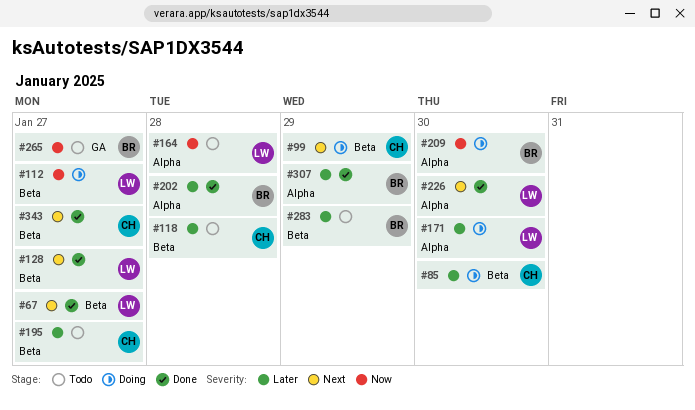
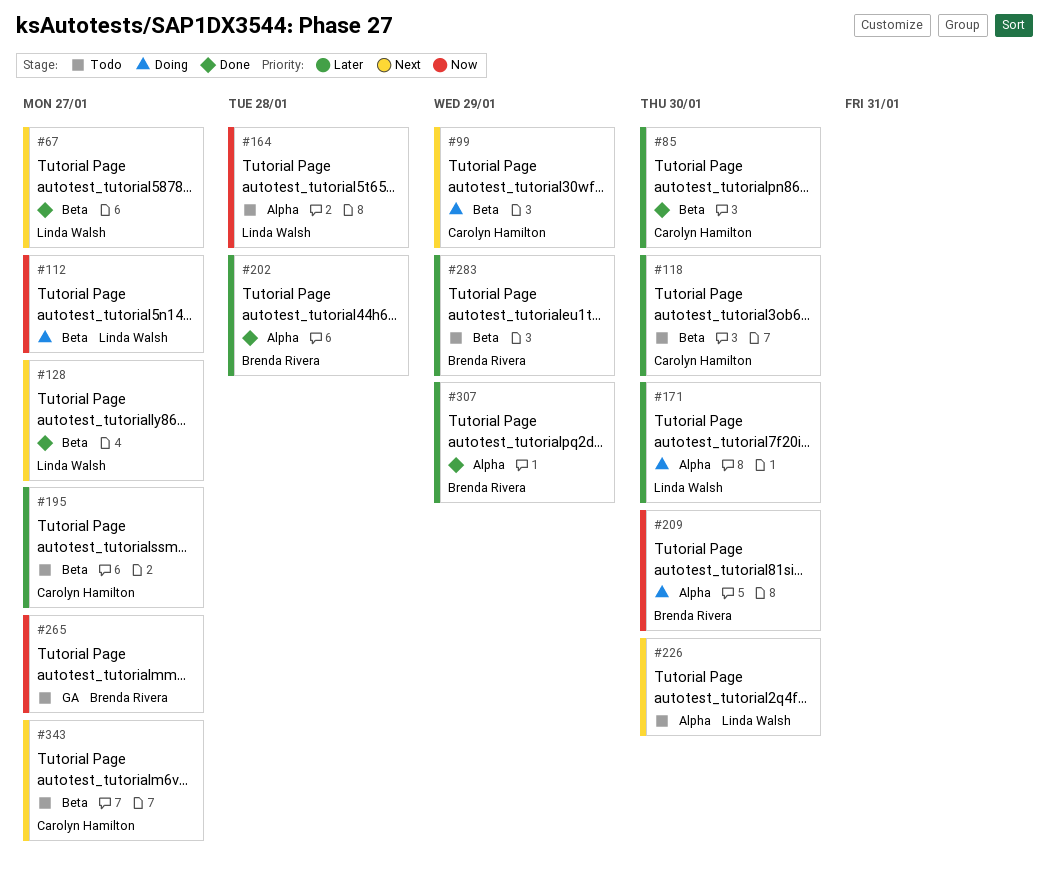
#85, status: Doing -> Done
#118, due: Jan 28 -> Jan 30
#226, status: Done -> Todo
#343, status: Done -> Todo

